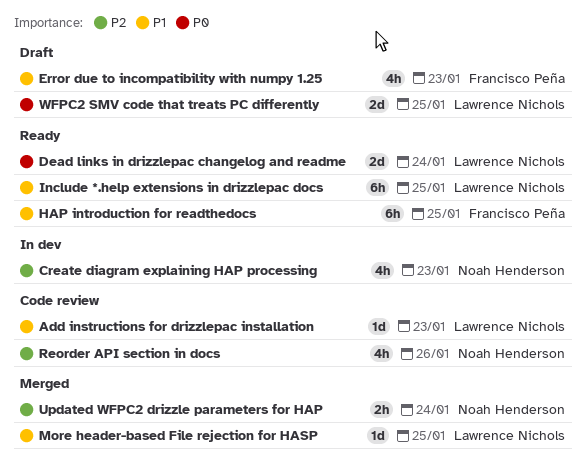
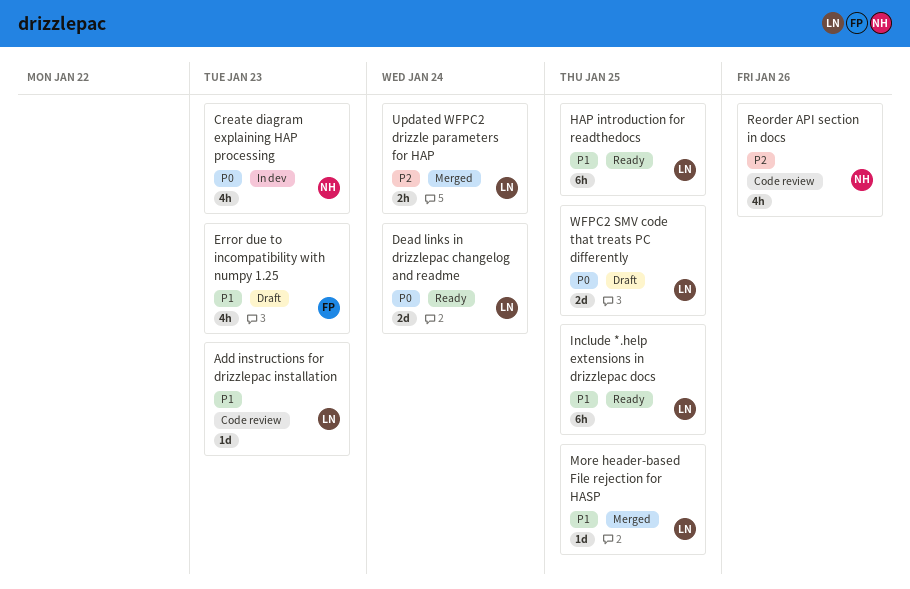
Create diagram explaining HAP processing, priority: P2 -> P0
HAP introduction for readthedocs, owner: Francisco Peña -> Lawrence Nichols
Updated WFPC2 drizzle parameters for HAP, owner: Noah Henderson -> Lawrence Nichols

